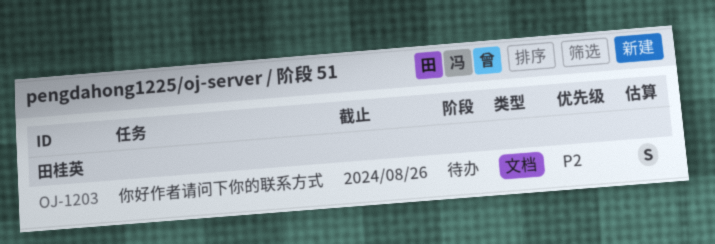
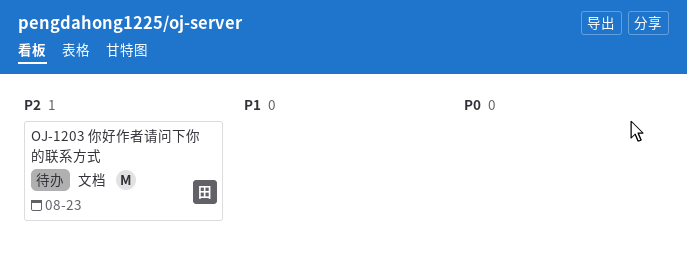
OJ-1203, estimate: S -> M
OJ-1203, due: Aug 26 -> Aug 23

